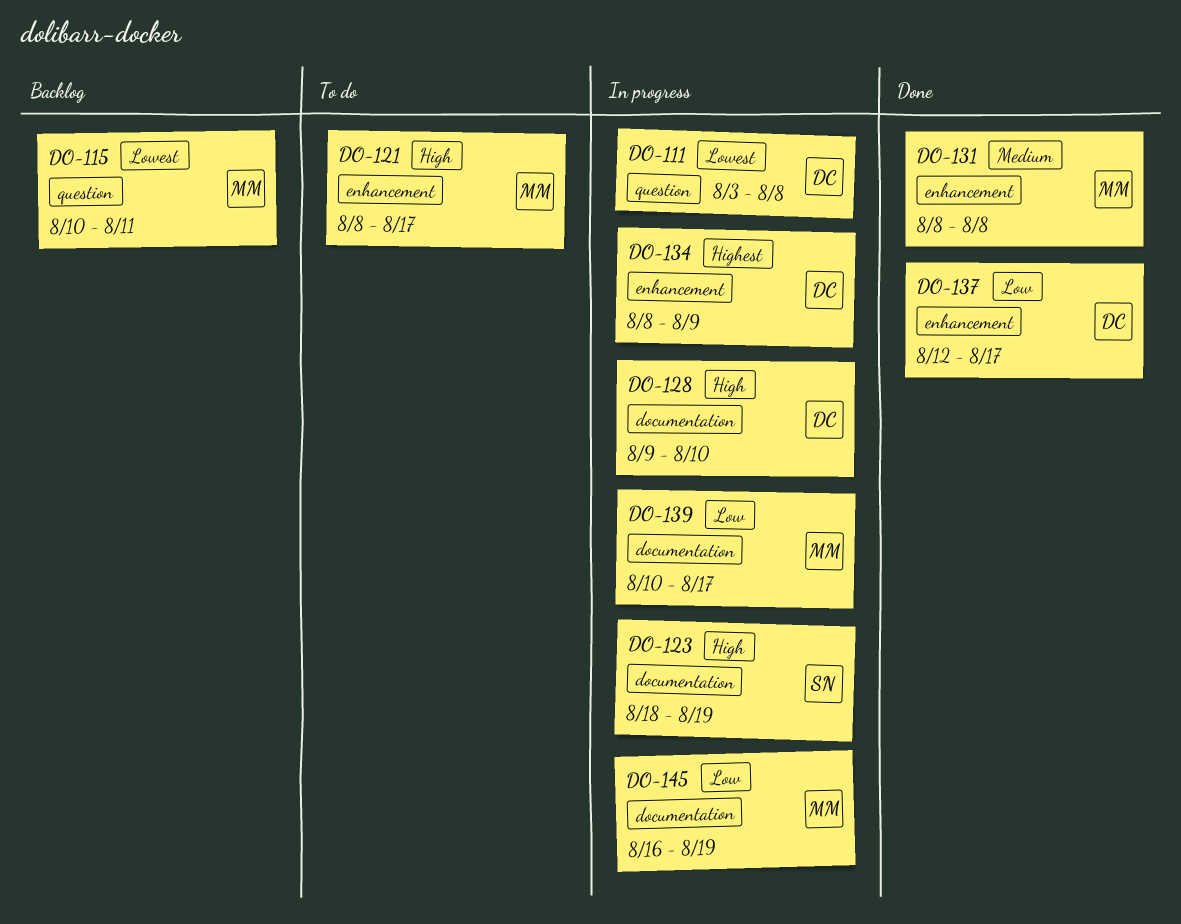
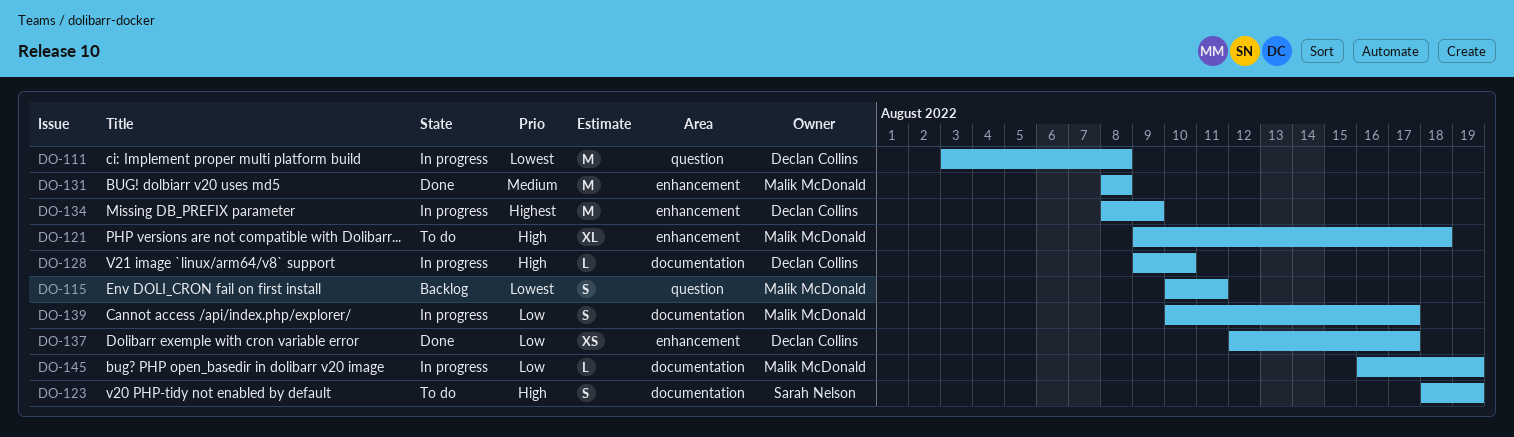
DO-121, start: Aug 8 -> Aug 9
DO-121, due: Aug 17 -> Aug 18
DO-123, status: In progress -> To do

